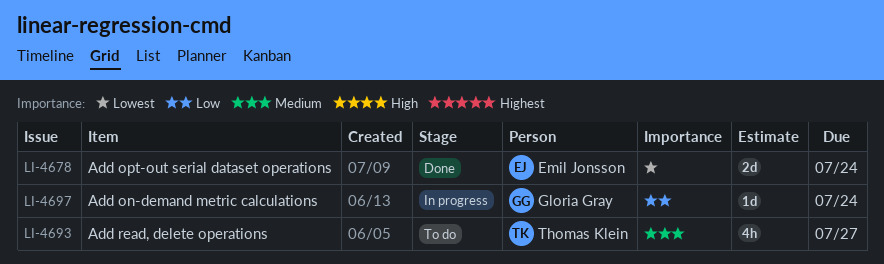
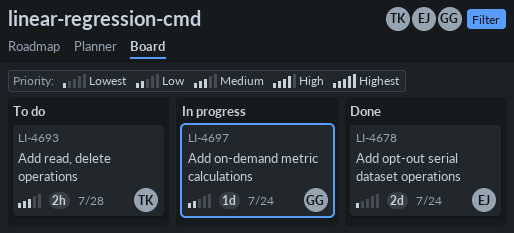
LI-4693, estimate: 4h -> 2h
LI-4693, due: Jul 27 -> Jul 28

